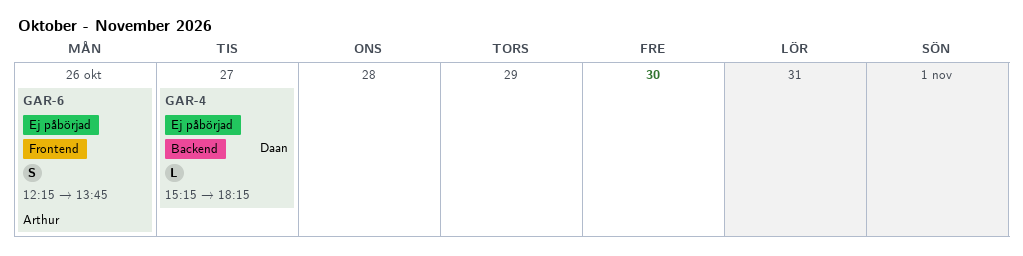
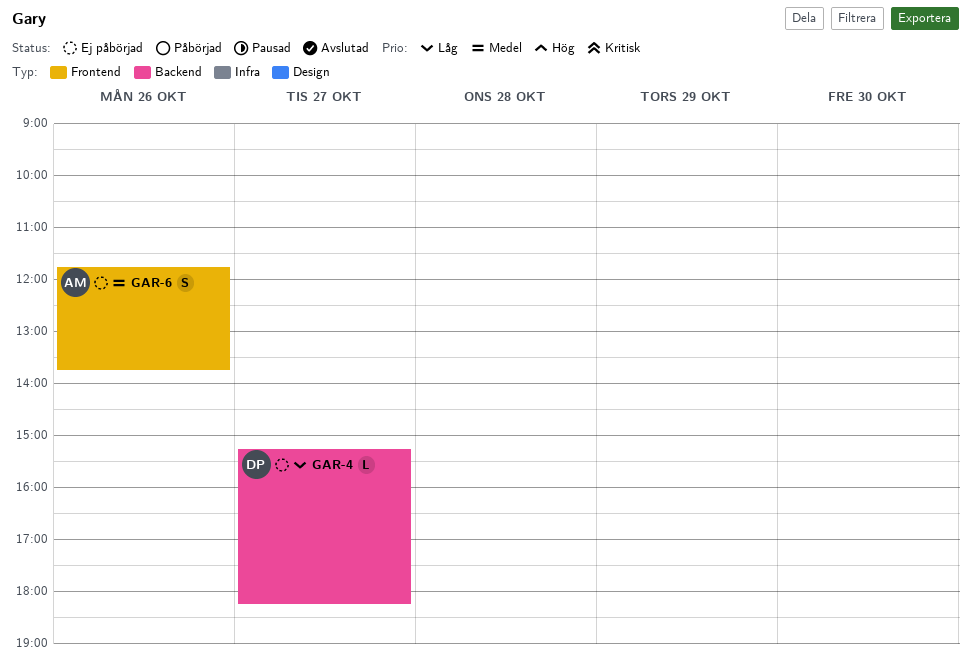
GAR-6, begins: 12:15 -> 11:45

